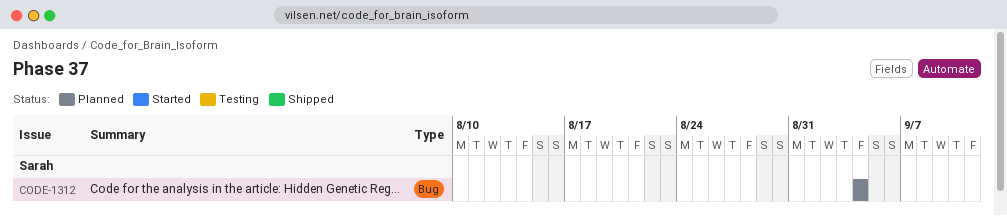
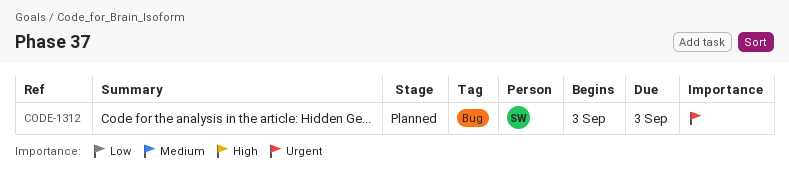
CODE-1312, start: Sep 4 -> Sep 3
CODE-1312, due: Sep 4 -> Sep 3

